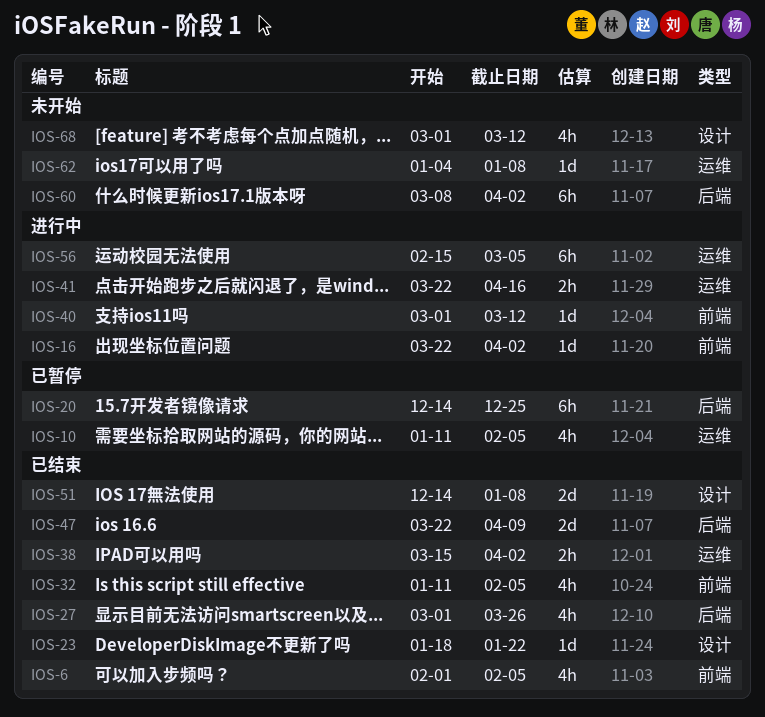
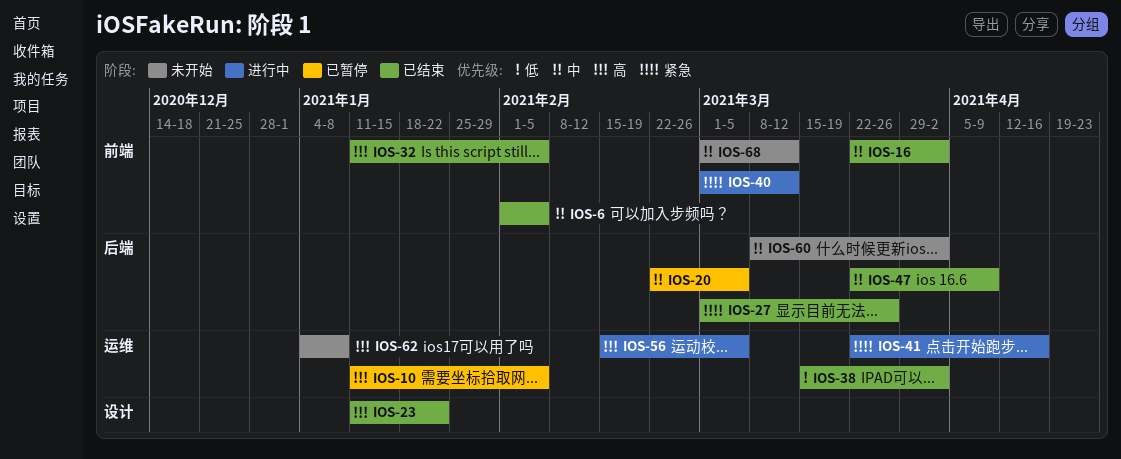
IOS-16, status: 进行中 -> 已结束
IOS-20, start: Dec 14 -> Feb 22
IOS-20, due: Dec 25 -> Mar 5
IOS-23, start: Jan 18 -> Jan 11
IOS-51: present -> none
IOS-68, label: 设计 -> 前端

